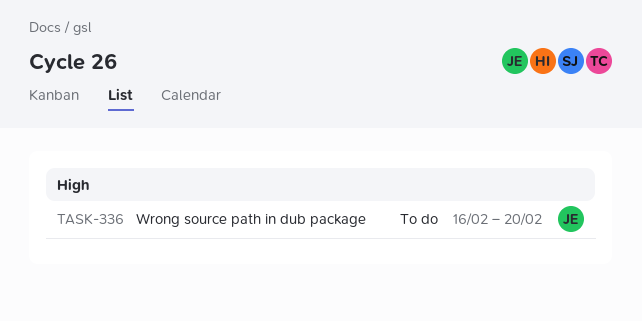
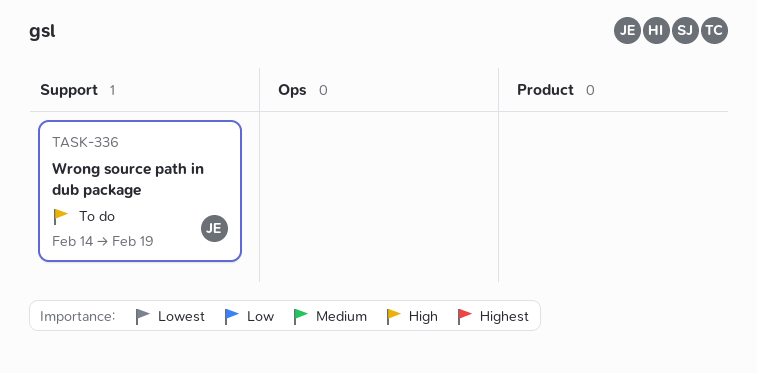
TASK-336, start: Feb 16 -> Feb 14
TASK-336, due: Feb 20 -> Feb 19

